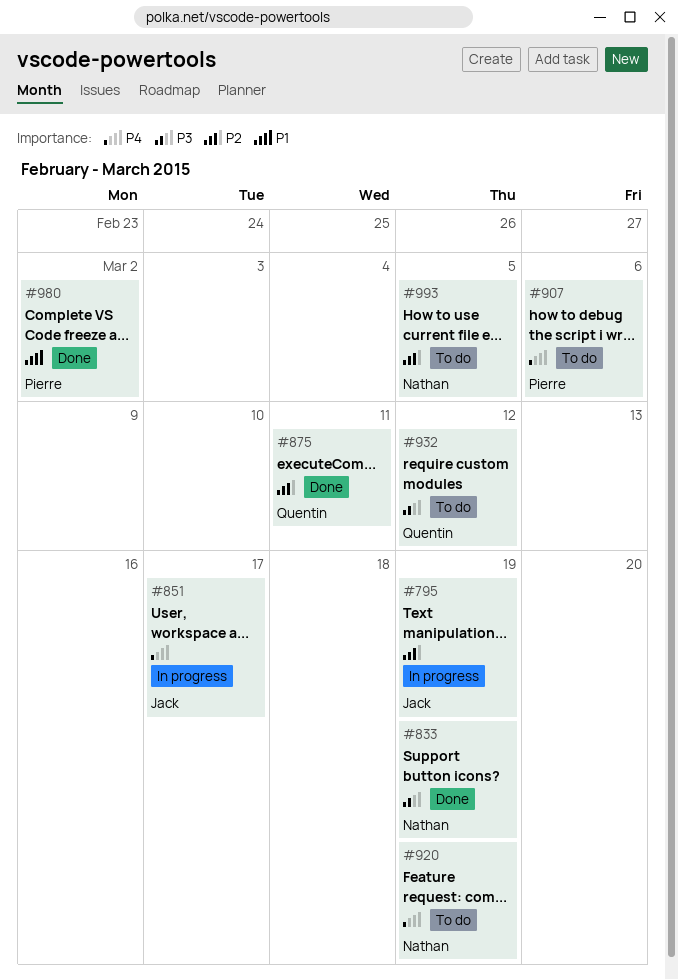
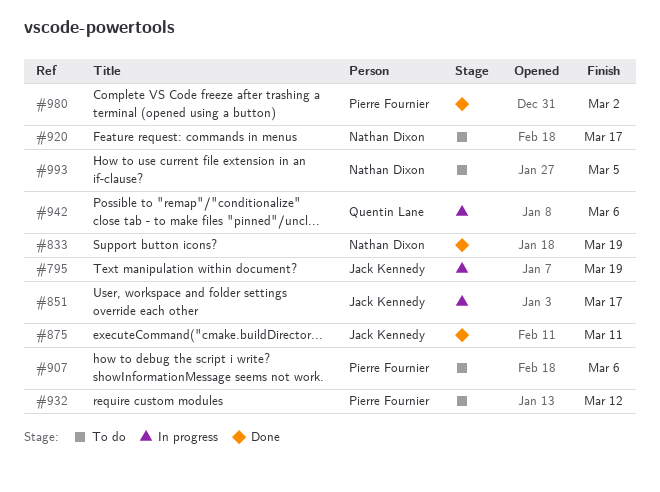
#875, owner: Quentin Lane -> Jack Kennedy
#920, due: Mar 19 -> Mar 17
#932, owner: Quentin Lane -> Pierre Fournier
#942: none -> present

